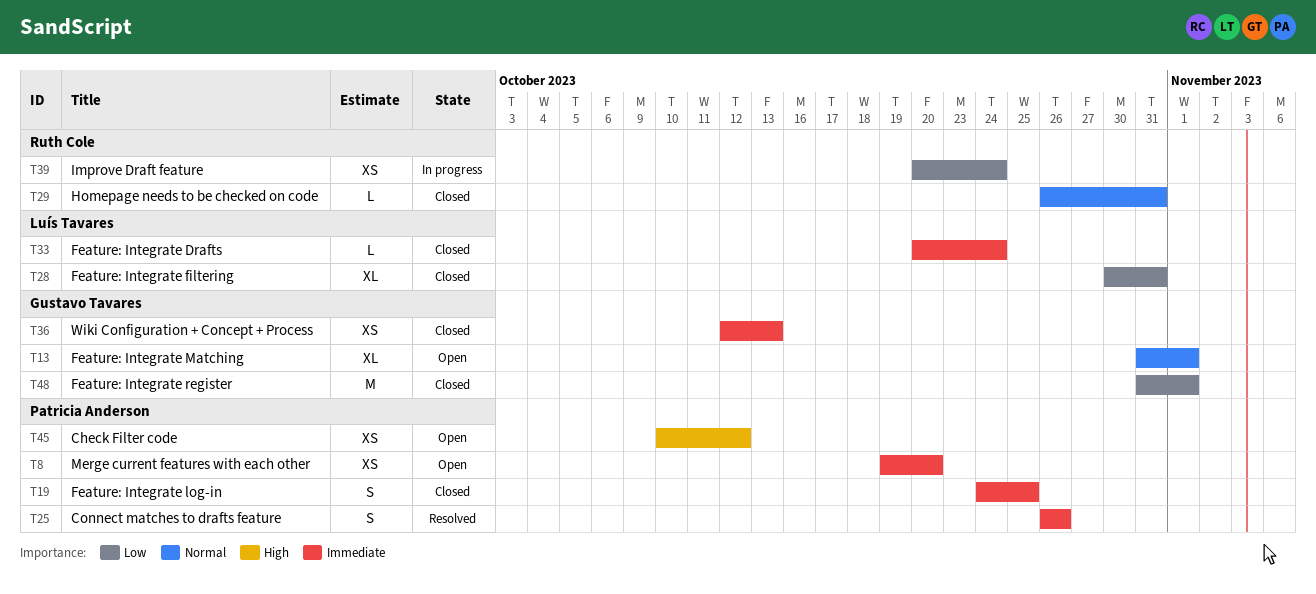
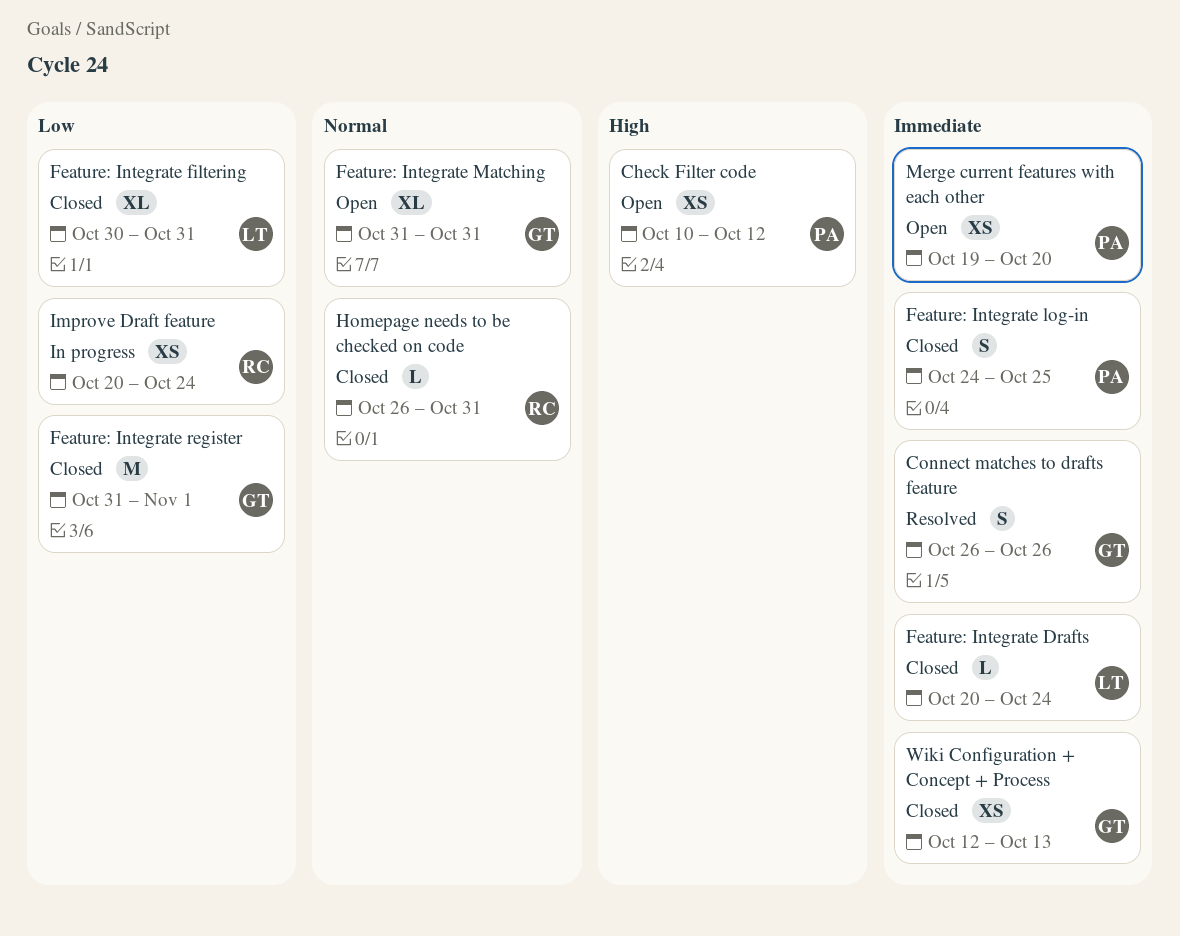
Connect matches to drafts feature, owner: Patricia Anderson -> Gustavo Tavares
Feature: Integrate Matching, due: Nov 1 -> Oct 31

